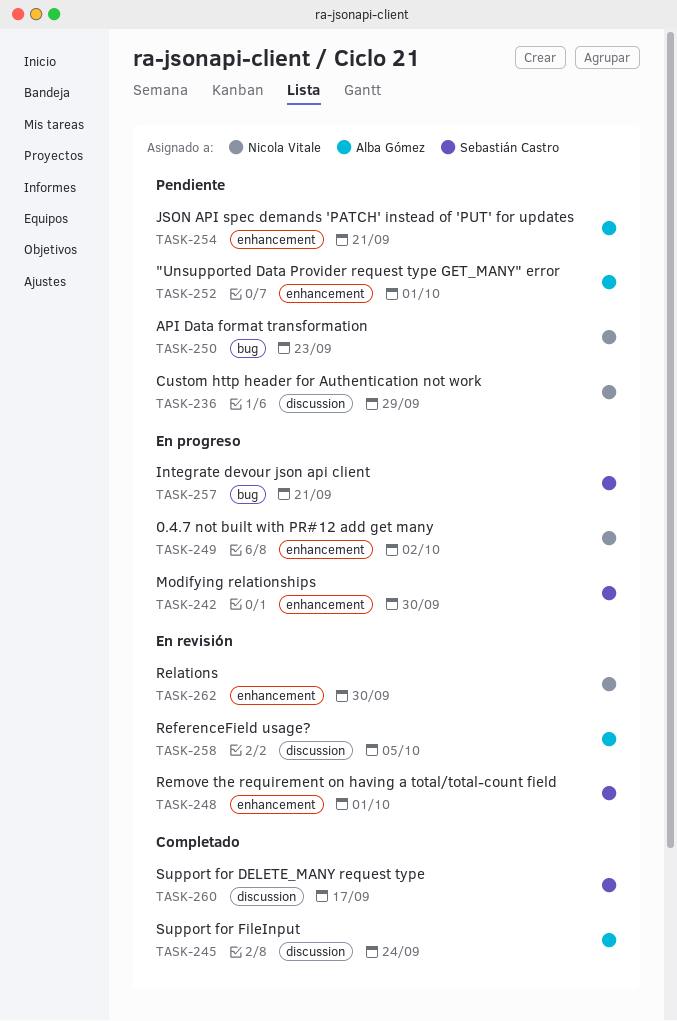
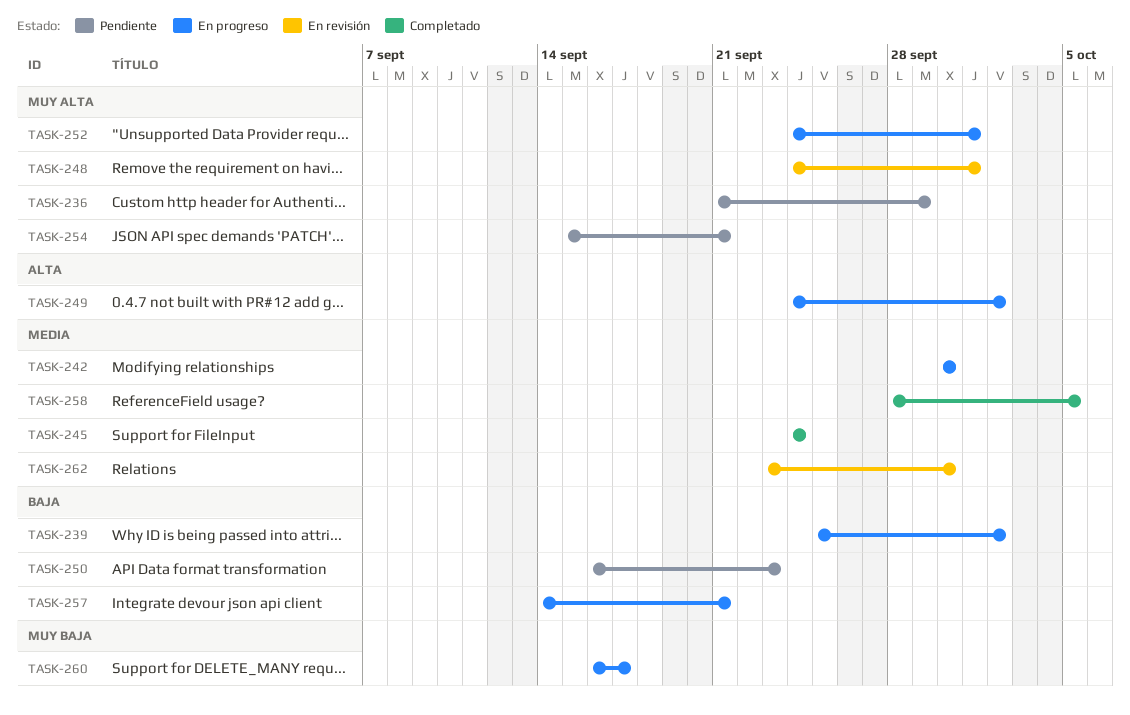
TASK-239: none -> present
TASK-252, status: Pendiente -> En progreso
TASK-258, status: En revisión -> Completado
TASK-260, status: Completado -> En progreso

